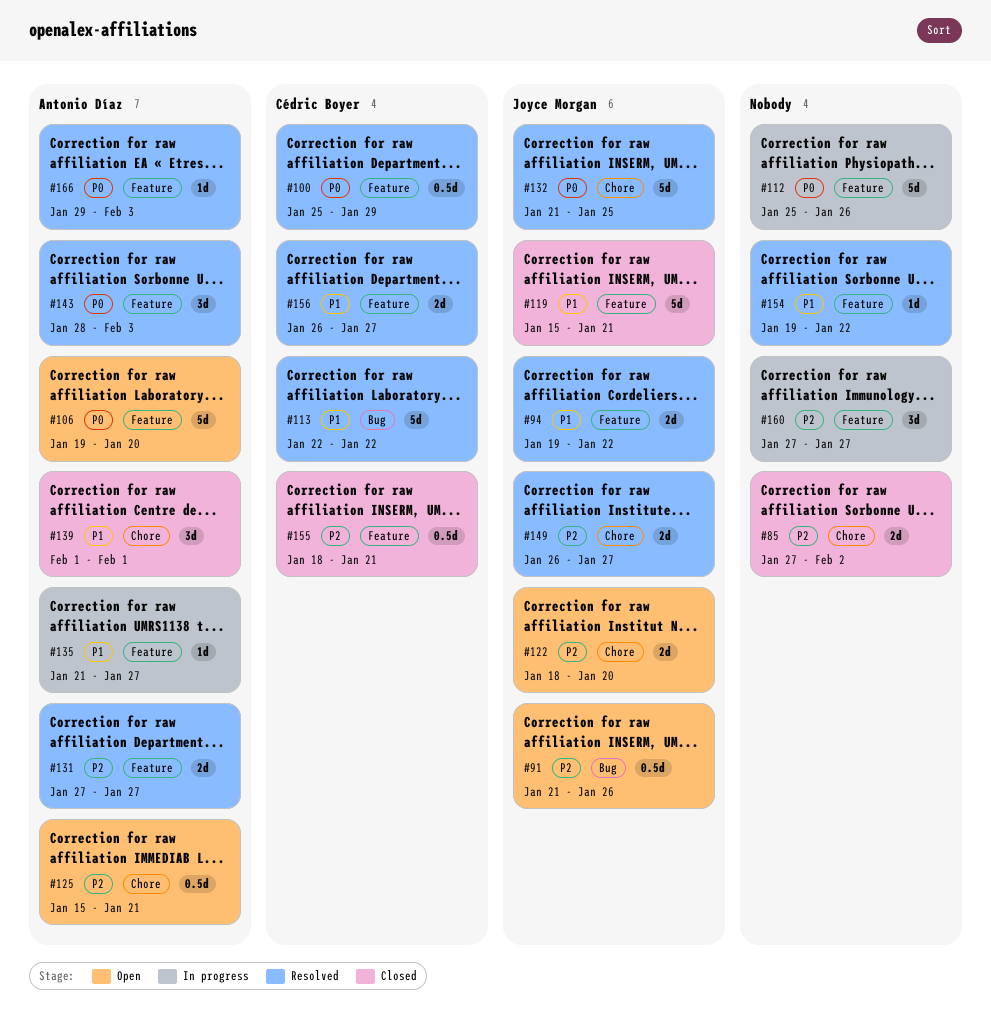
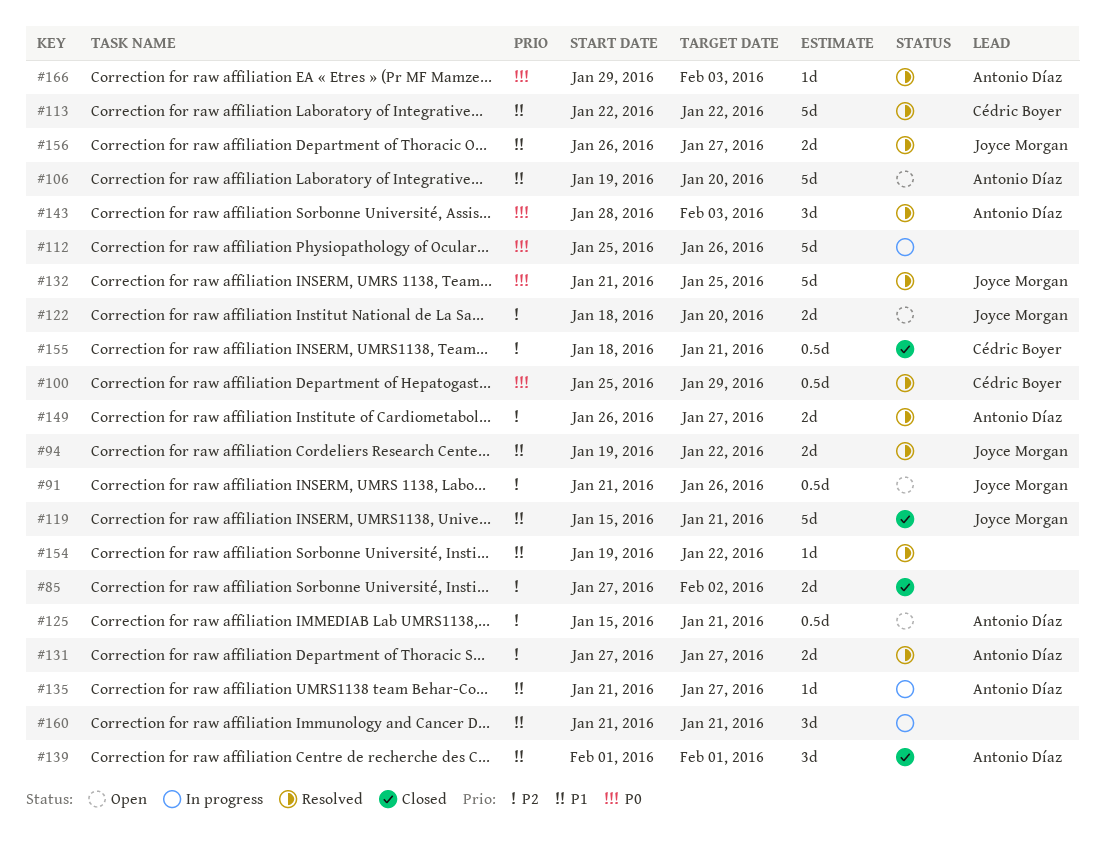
#106, priority: P0 -> P1
#149, owner: Joyce Morgan -> Antonio Díaz
#156, owner: Cédric Boyer -> Joyce Morgan
#160, priority: P2 -> P1
#160, start: Jan 27 -> Jan 21
#160, due: Jan 27 -> Jan 21

